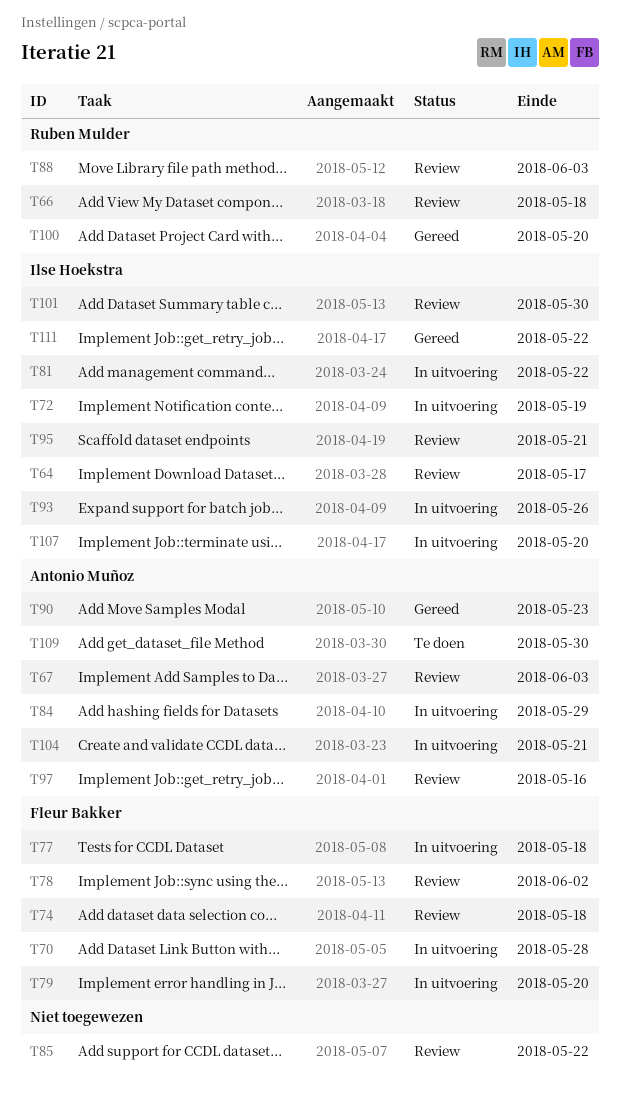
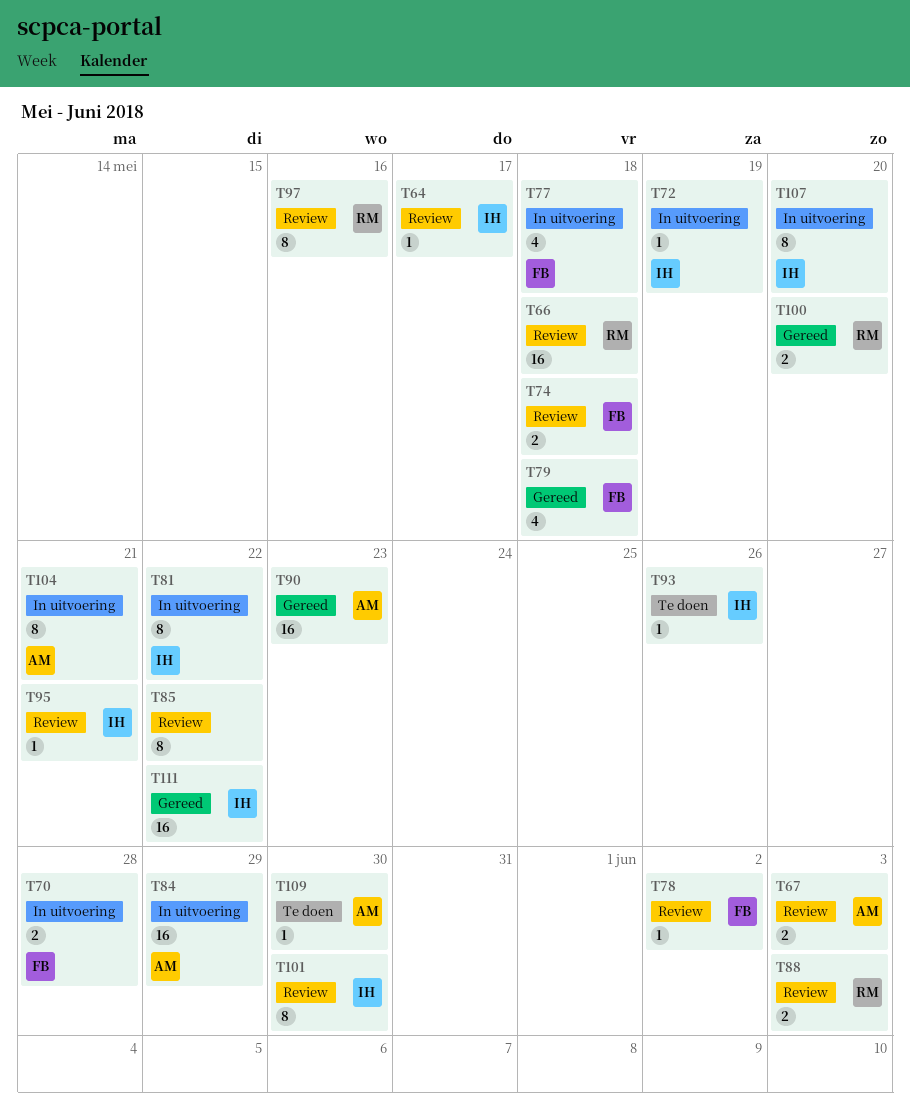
T79, status: In uitvoering -> Gereed
T79, due: May 20 -> May 18
T93, status: In uitvoering -> Te doen
T97, owner: Antonio Muñoz -> Ruben Mulder

